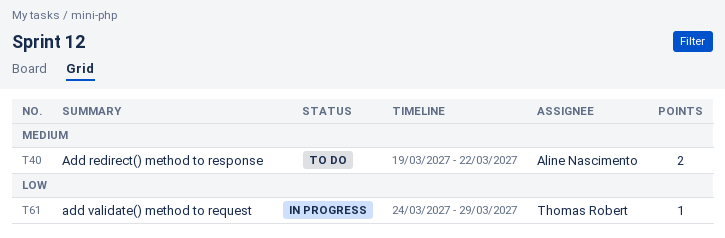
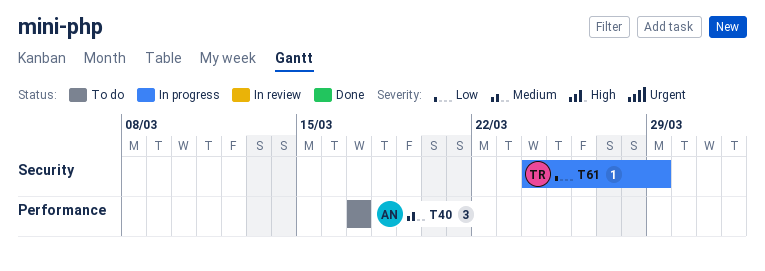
T40, estimate: 2 -> 3
T40, start: Mar 19 -> Mar 17
T40, due: Mar 22 -> Mar 17

